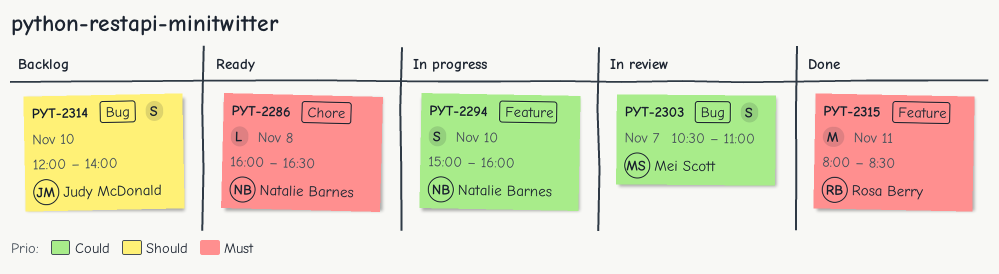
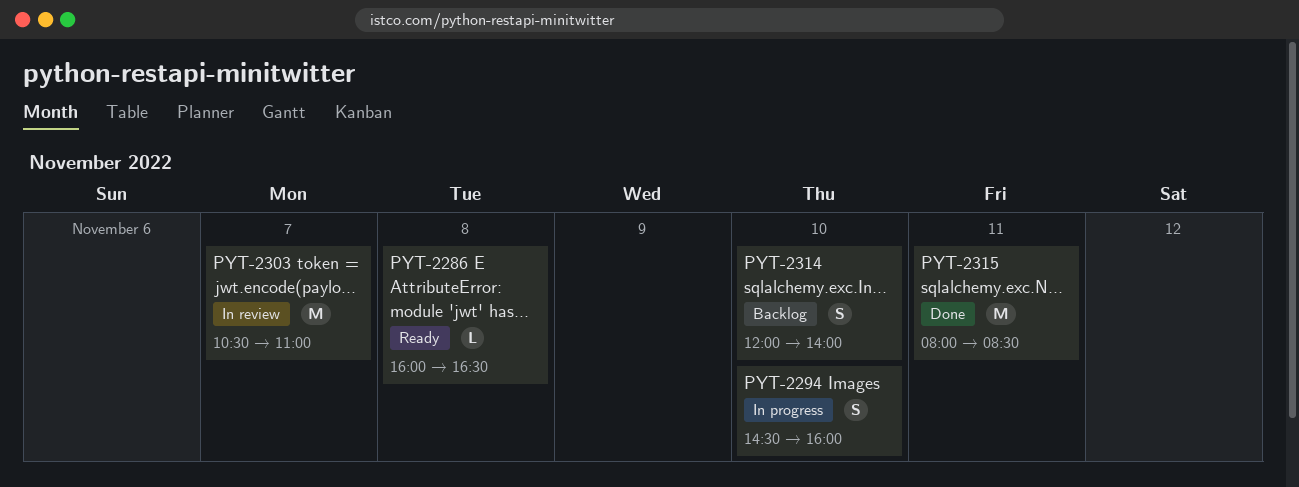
PYT-2294, begins: 15:00 -> 14:30
PYT-2303, estimate: S -> M

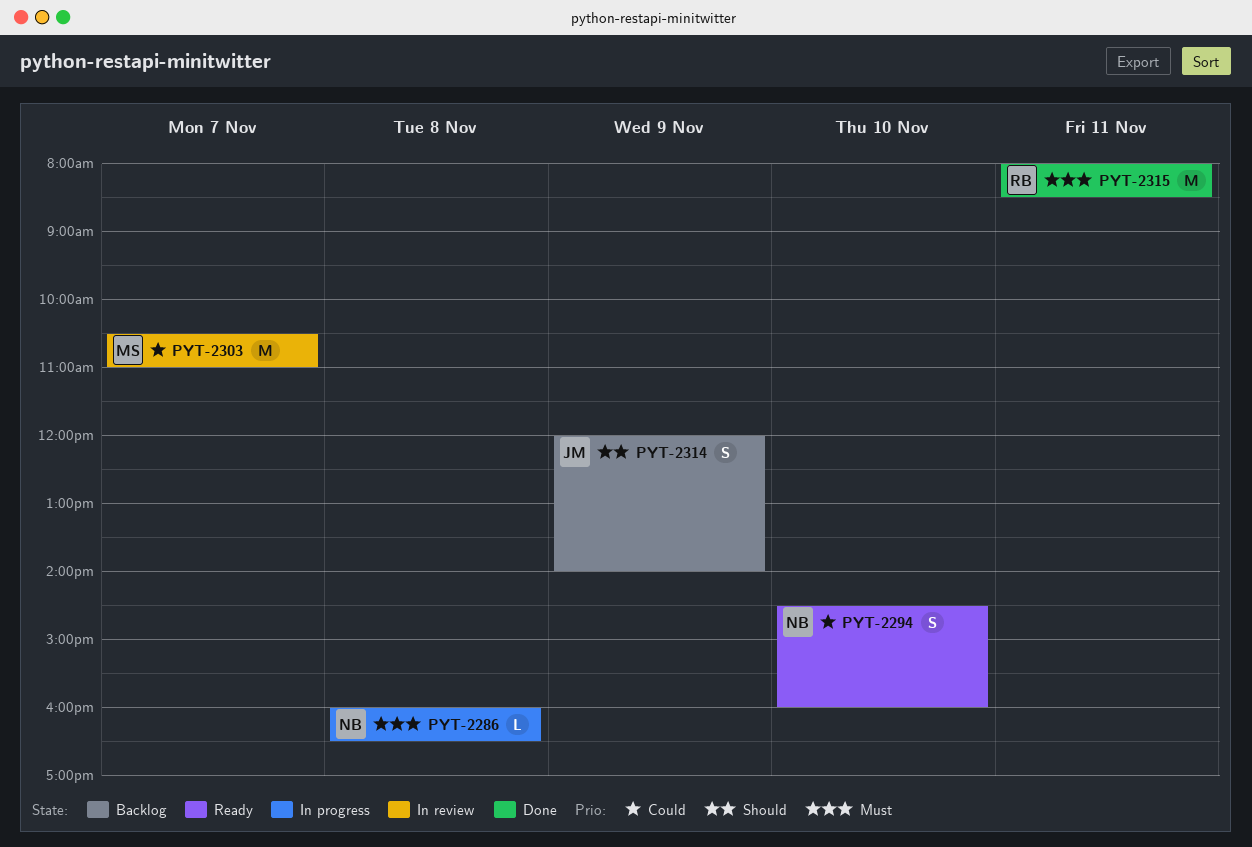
PYT-2286, status: Ready -> In progress
PYT-2294, status: In progress -> Ready
PYT-2314, day: Nov 10 -> Nov 9

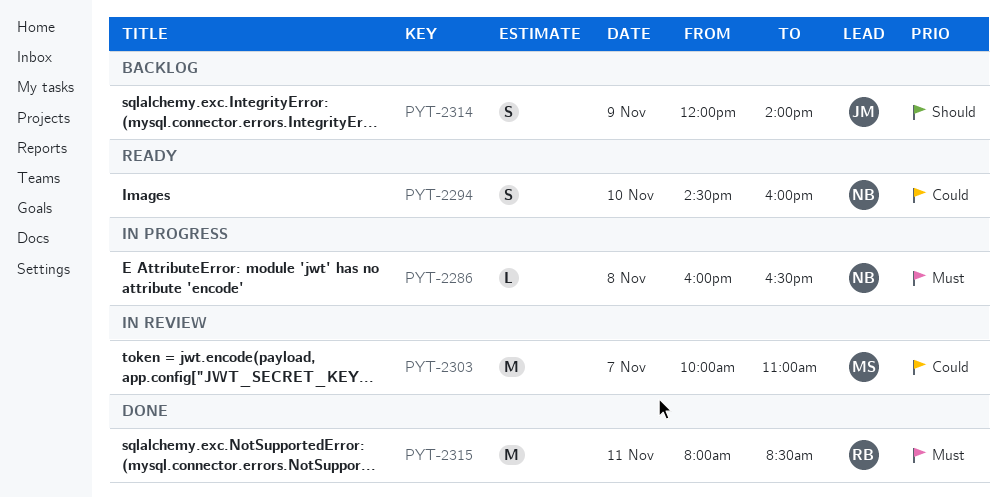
PYT-2303, begins: 10:30 -> 10:00

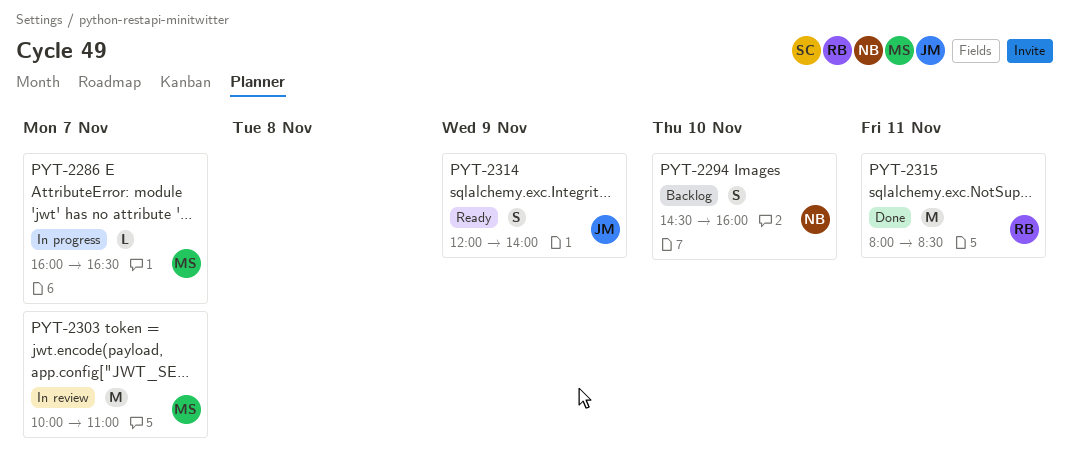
PYT-2286, owner: NB -> MS
PYT-2286, day: Nov 8 -> Nov 7
PYT-2294, status: Ready -> Backlog
PYT-2314, status: Backlog -> Ready

